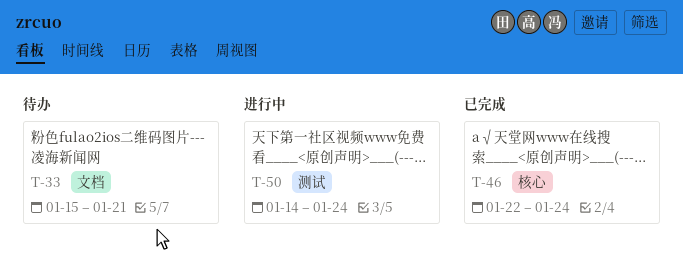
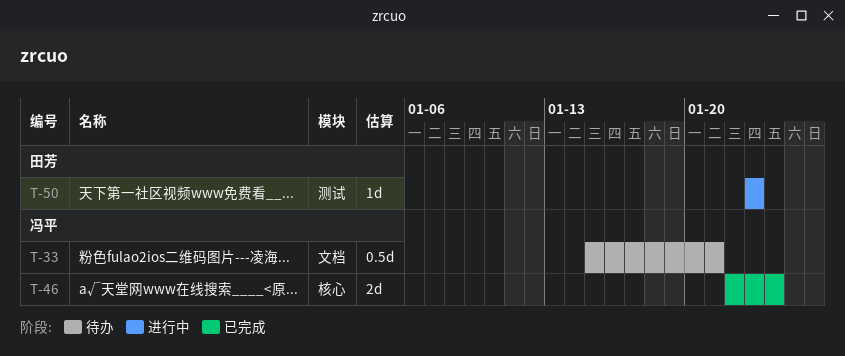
T-50, start: Jan 14 -> Jan 23
T-50, due: Jan 24 -> Jan 23

